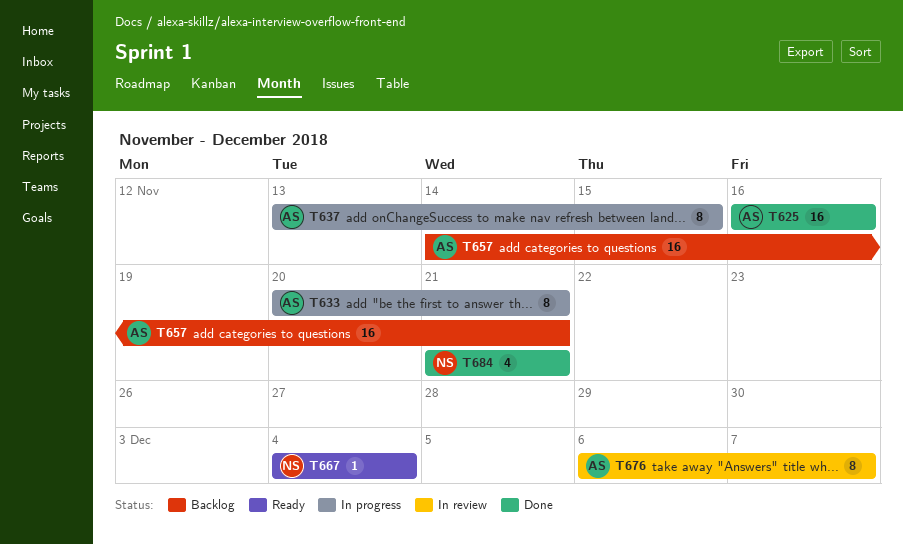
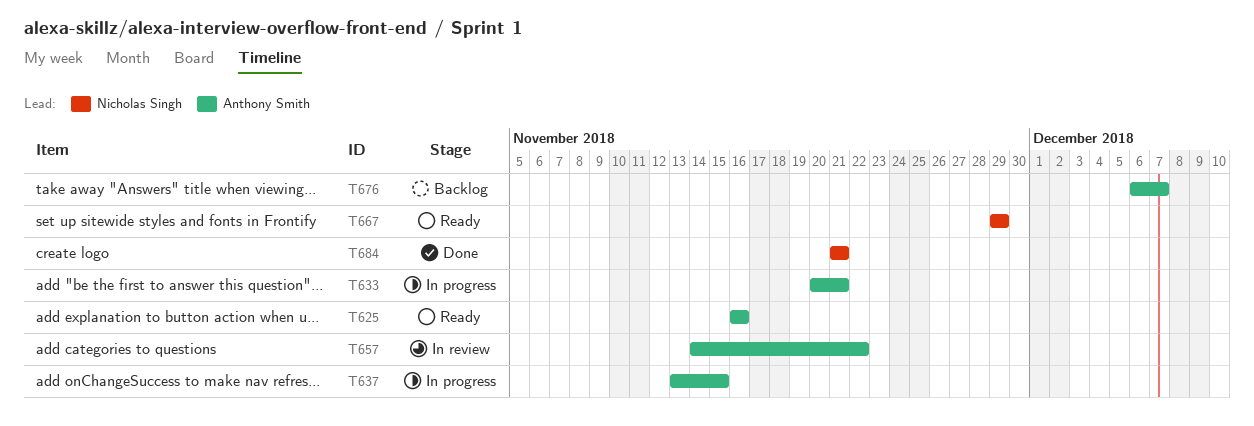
T625, status: Done -> Ready
T657, status: Backlog -> In review
T657, due: Nov 21 -> Nov 22
T667, start: Dec 4 -> Nov 29
T667, due: Dec 4 -> Nov 29
T676, status: In review -> Backlog

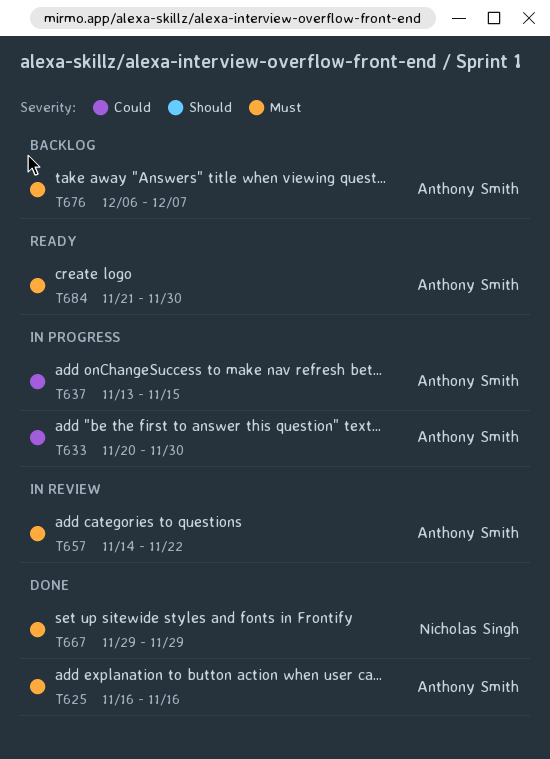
T625, status: Ready -> Done
T633, due: Nov 21 -> Nov 30
T667, status: Ready -> Done
T684, status: Done -> Ready
T684, owner: Nicholas Singh -> Anthony Smith
T684, due: Nov 21 -> Nov 30

